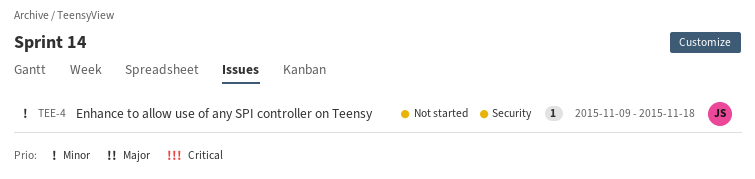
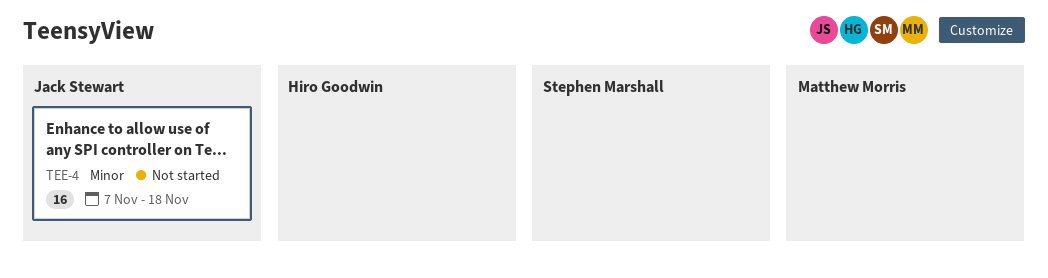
TEE-4, estimate: 1 -> 16
TEE-4, start: Nov 9 -> Nov 7

